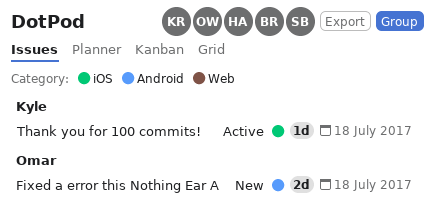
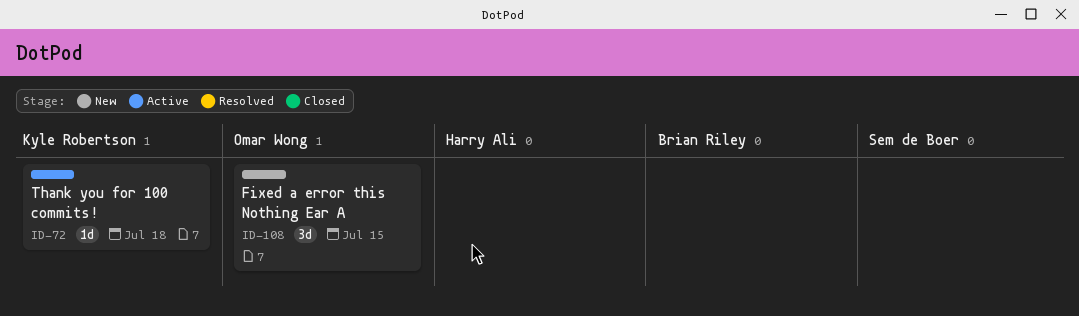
Fixed a error this Nothing Ear A, estimate: 2d -> 3d
Fixed a error this Nothing Ear A, due: Jul 18 -> Jul 15

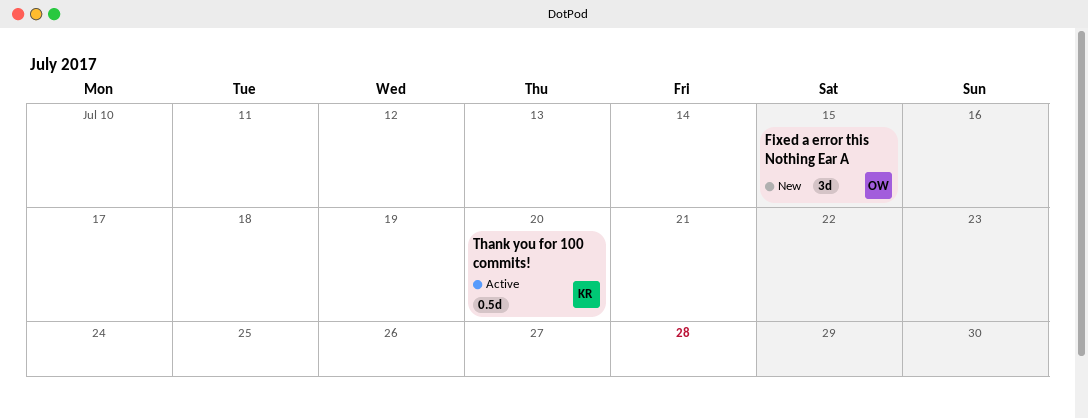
Thank you for 100 commits!, estimate: 1d -> 0.5d
Thank you for 100 commits!, due: Jul 18 -> Jul 20

